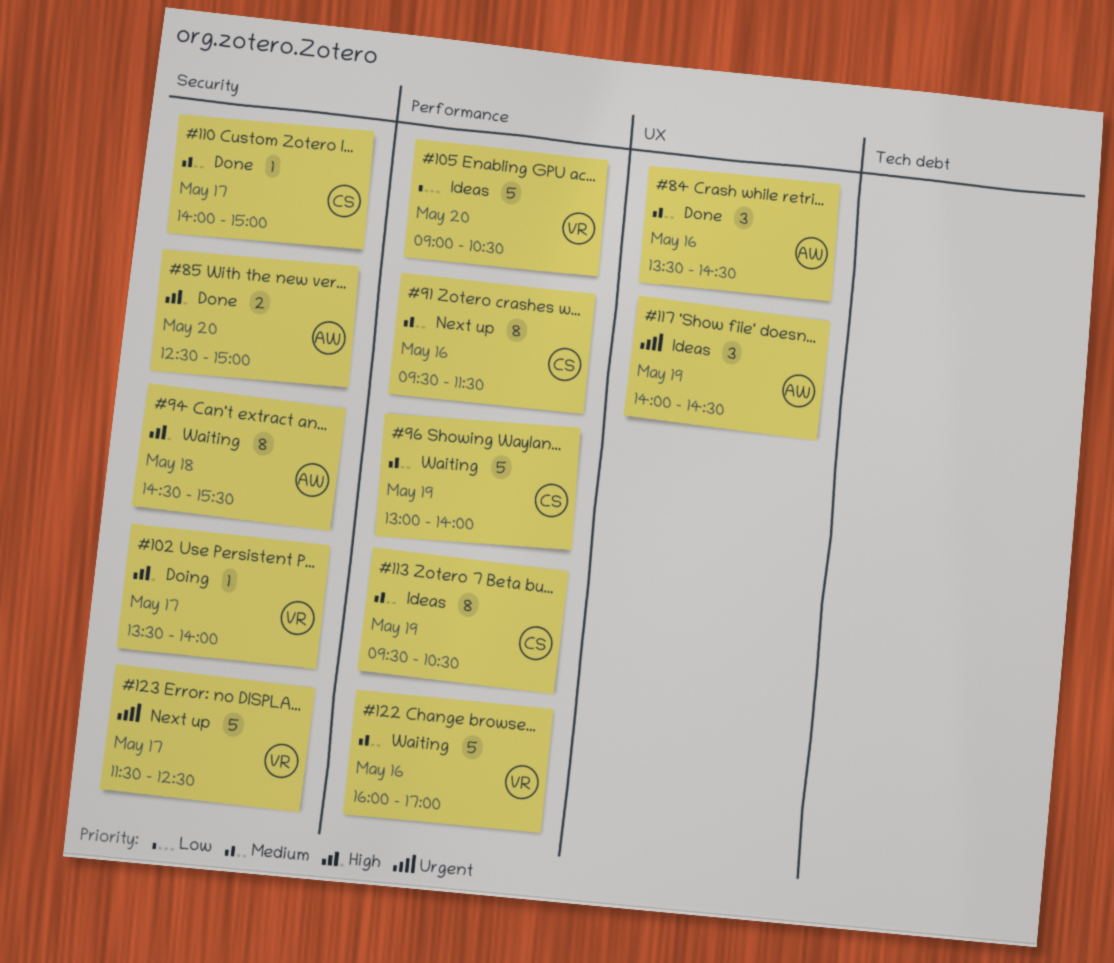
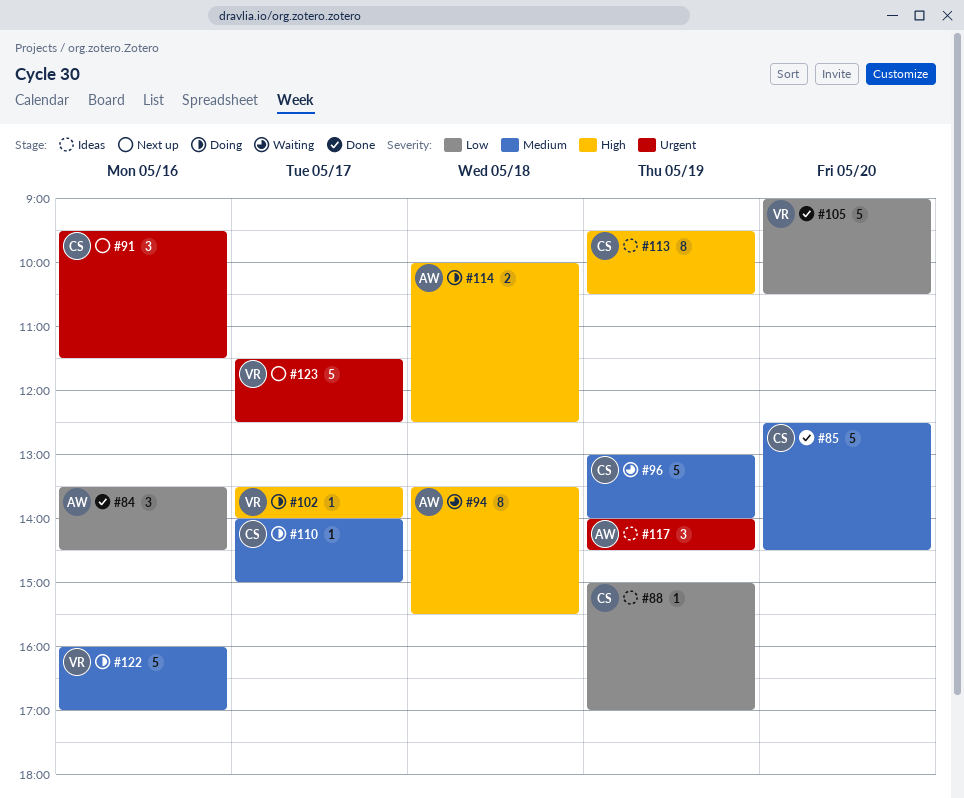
#84, priority: Medium -> Low
#85, owner: AW -> CS
#85, priority: High -> Medium
#85, estimate: 2 -> 5
#85, ends: 15:00 -> 14:30
#88: none -> present
#91, priority: Medium -> Urgent
#91, estimate: 8 -> 3
#94, begins: 14:30 -> 13:30
#105, status: Ideas -> Done
#110, status: Done -> Doing
#113, priority: Medium -> High
#114: none -> present
#122, status: Waiting -> Doing

